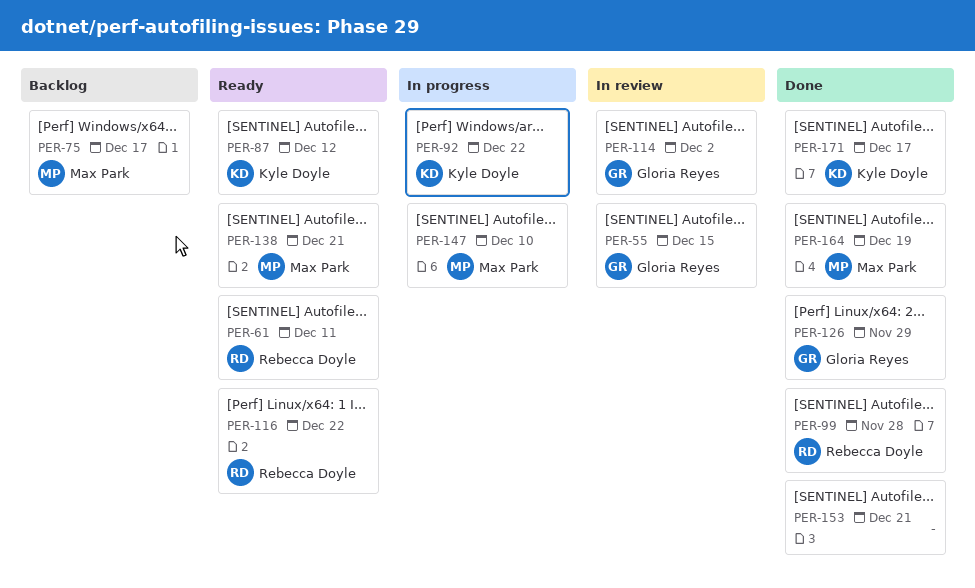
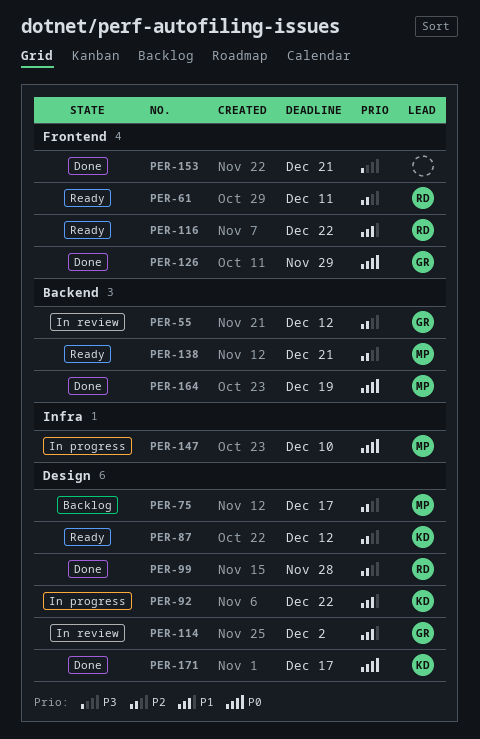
PER-55, due: Dec 15 -> Dec 12

